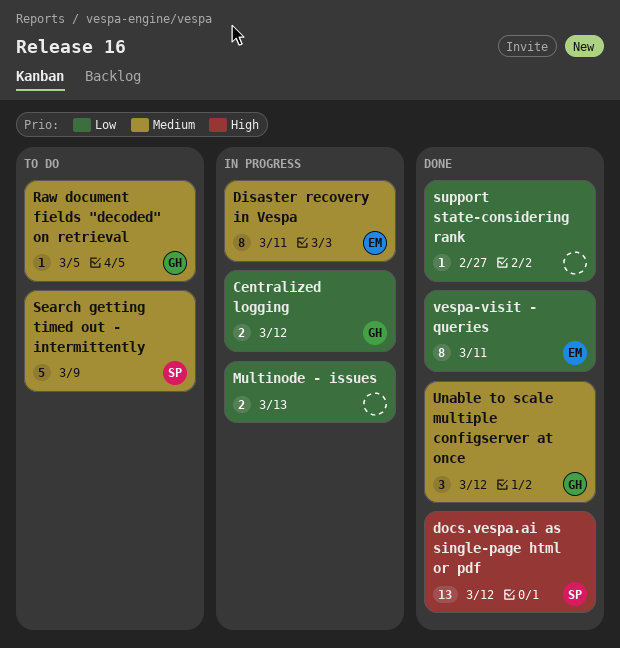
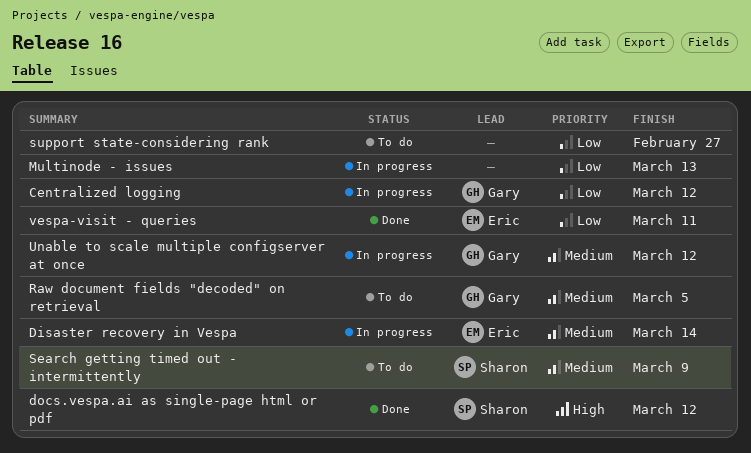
Disaster recovery in Vespa, due: Mar 11 -> Mar 14
support state-considering rank, status: Done -> To do
Unable to scale multiple configserver at once, status: Done -> In progress

